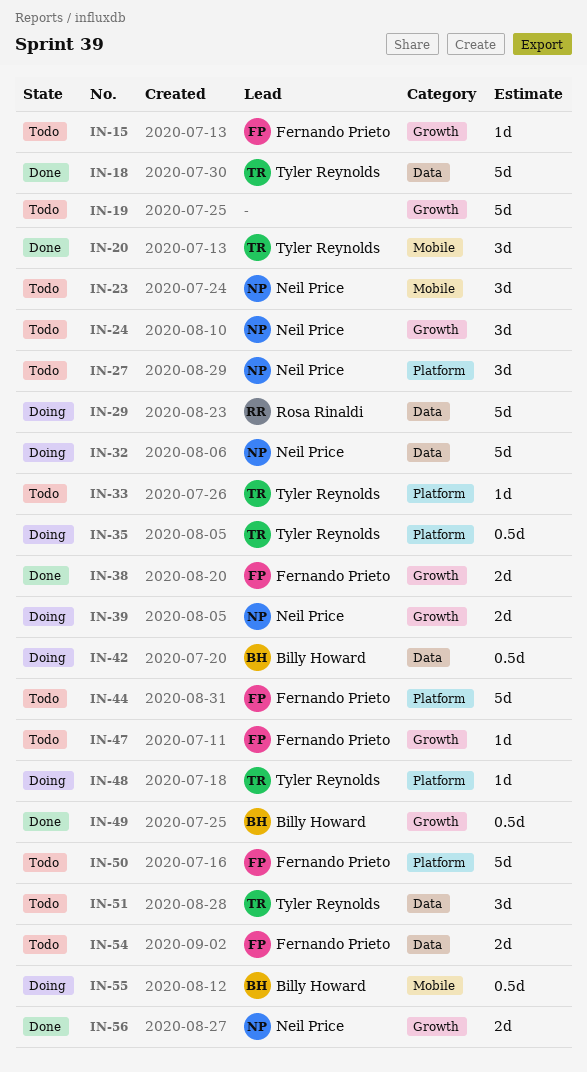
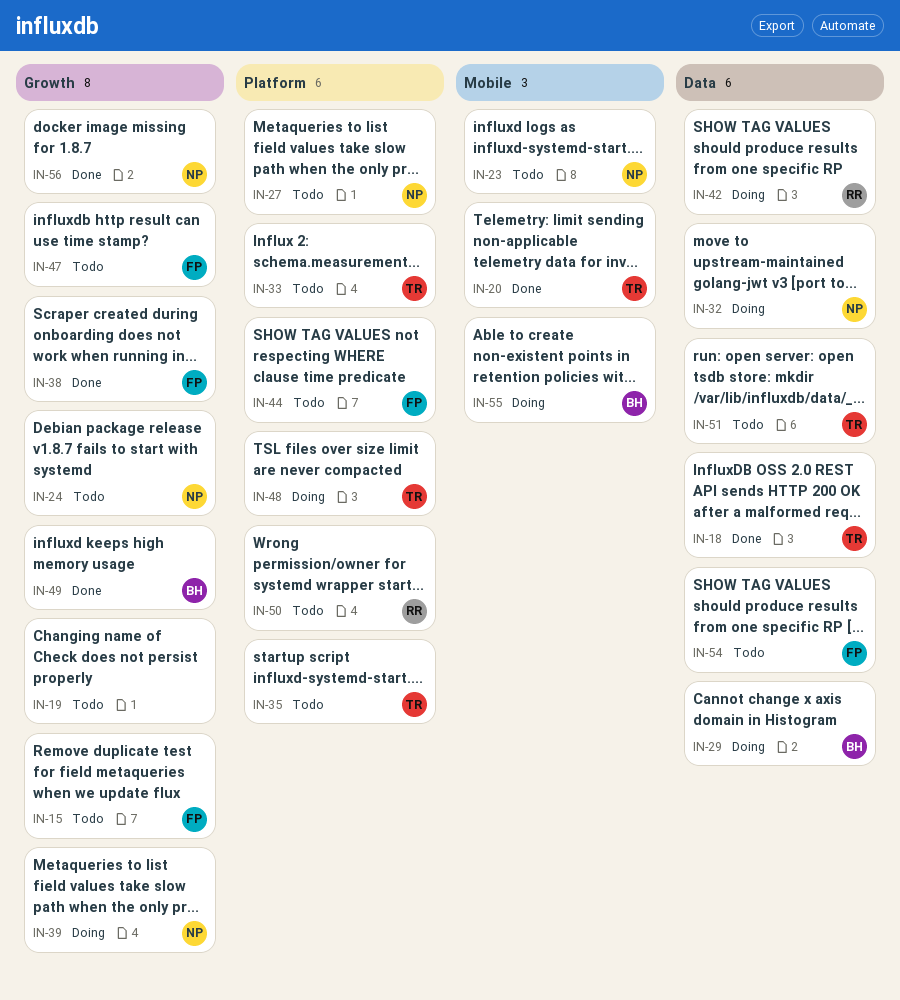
IN-29, owner: Rosa Rinaldi -> Billy Howard
IN-35, status: Doing -> Todo
IN-42, owner: Billy Howard -> Rosa Rinaldi
IN-50, owner: Fernando Prieto -> Rosa Rinaldi

